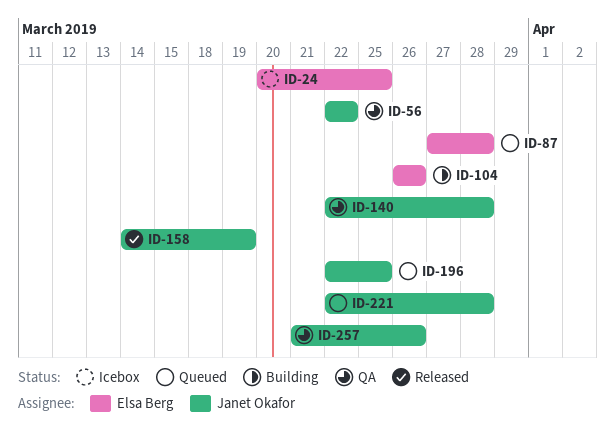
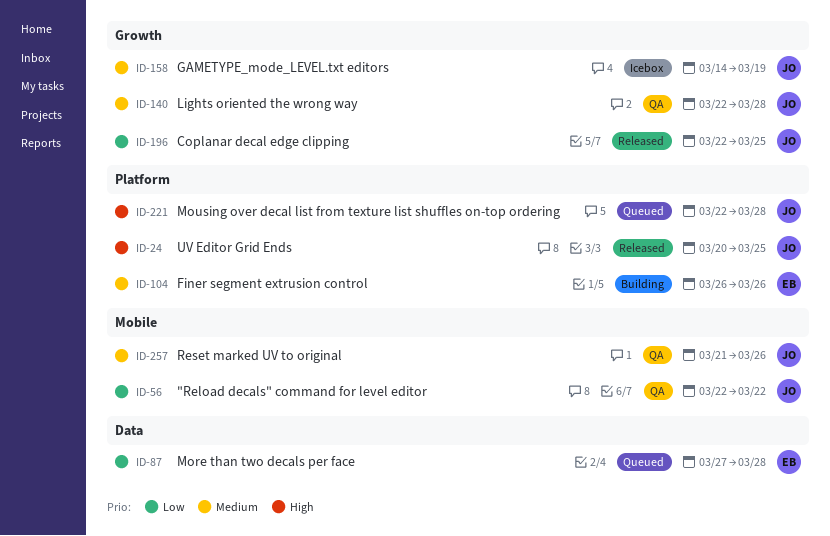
ID-24, status: Icebox -> Released
ID-24, owner: Elsa Berg -> Janet Okafor
ID-158, status: Released -> Icebox
ID-196, status: Queued -> Released

